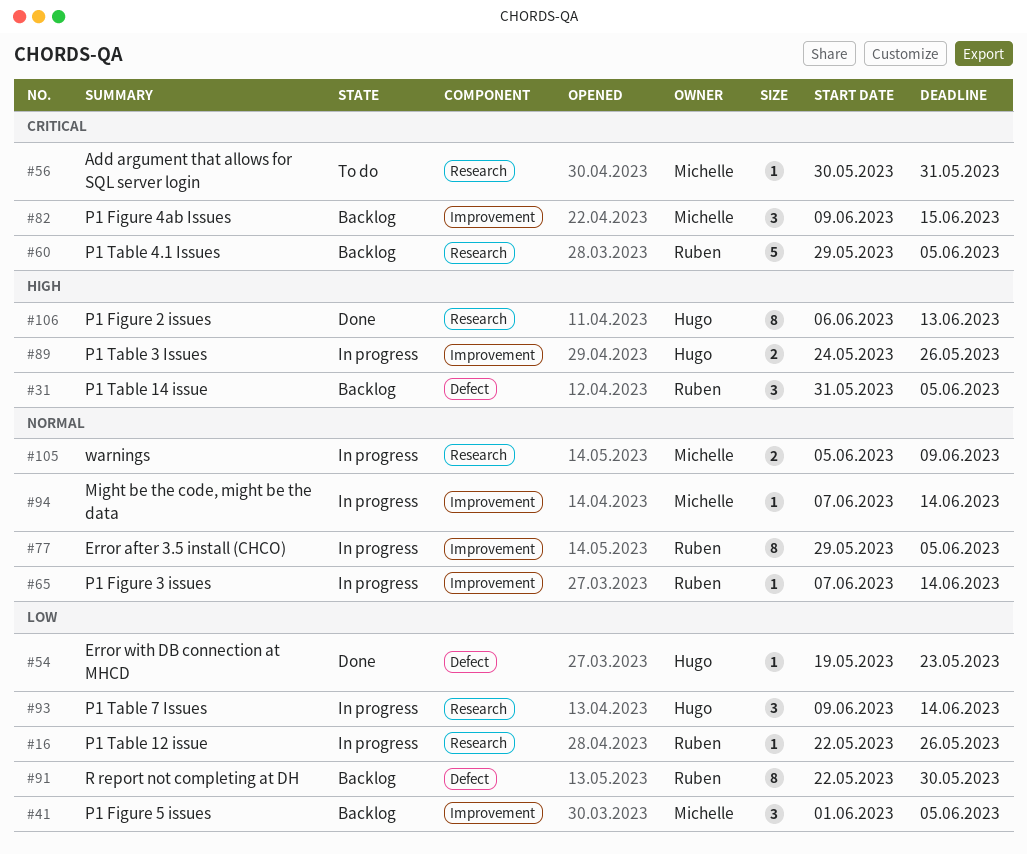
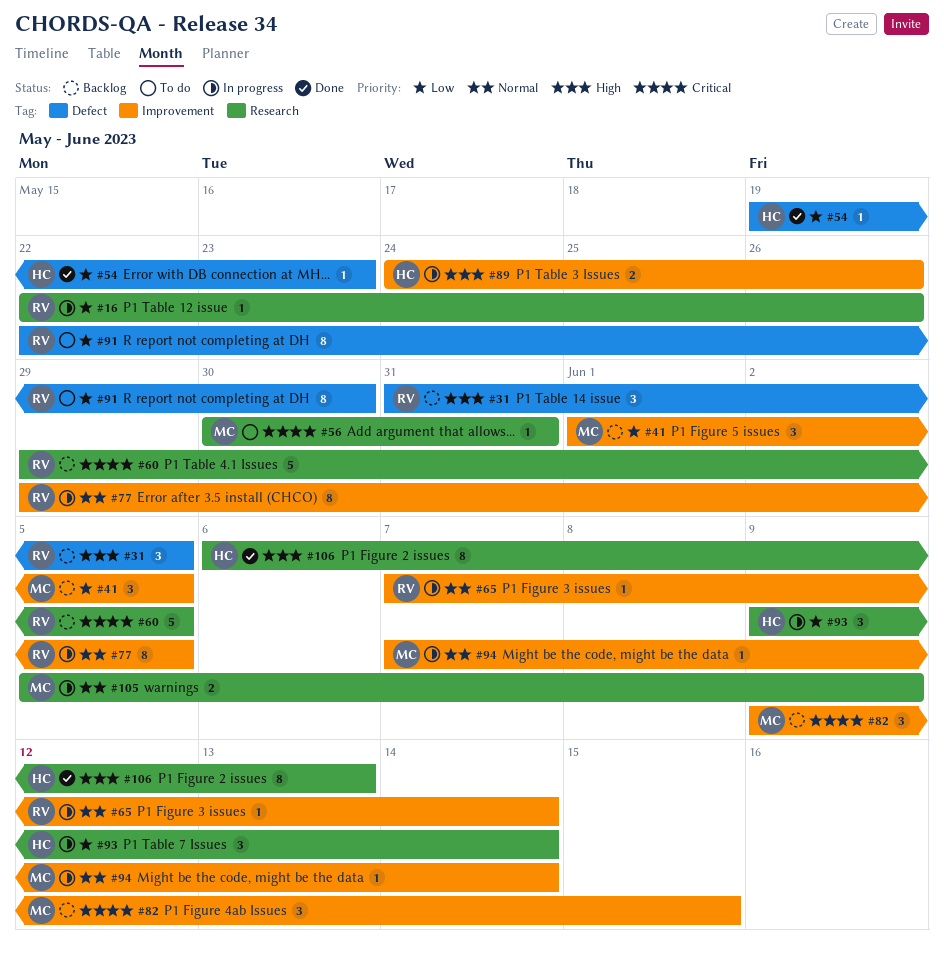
#91, status: Backlog -> To do

